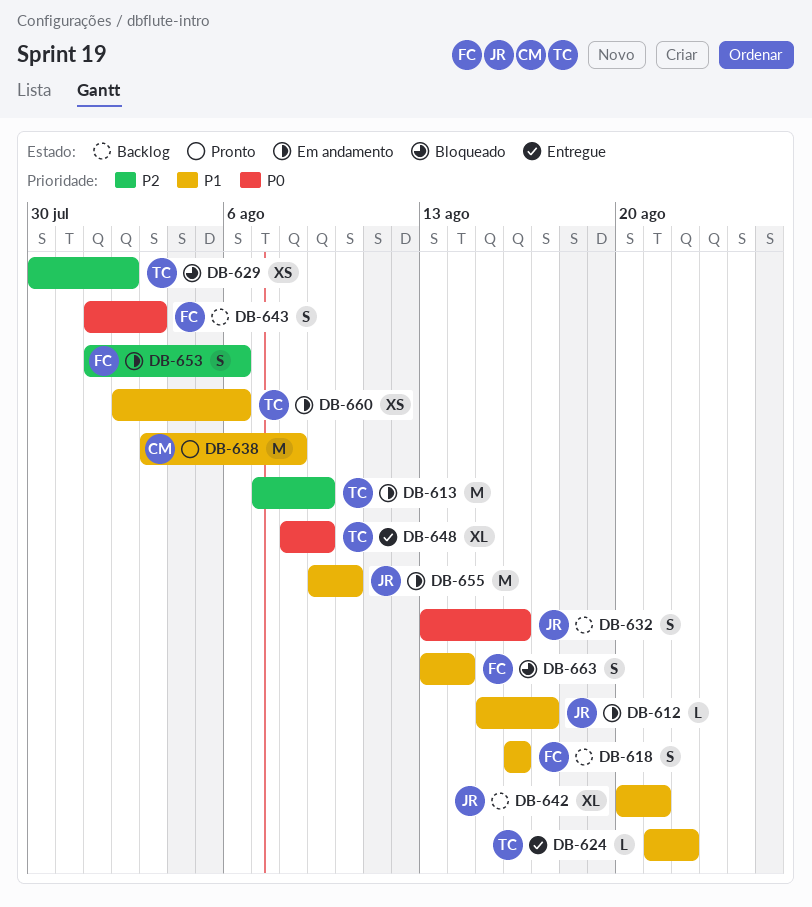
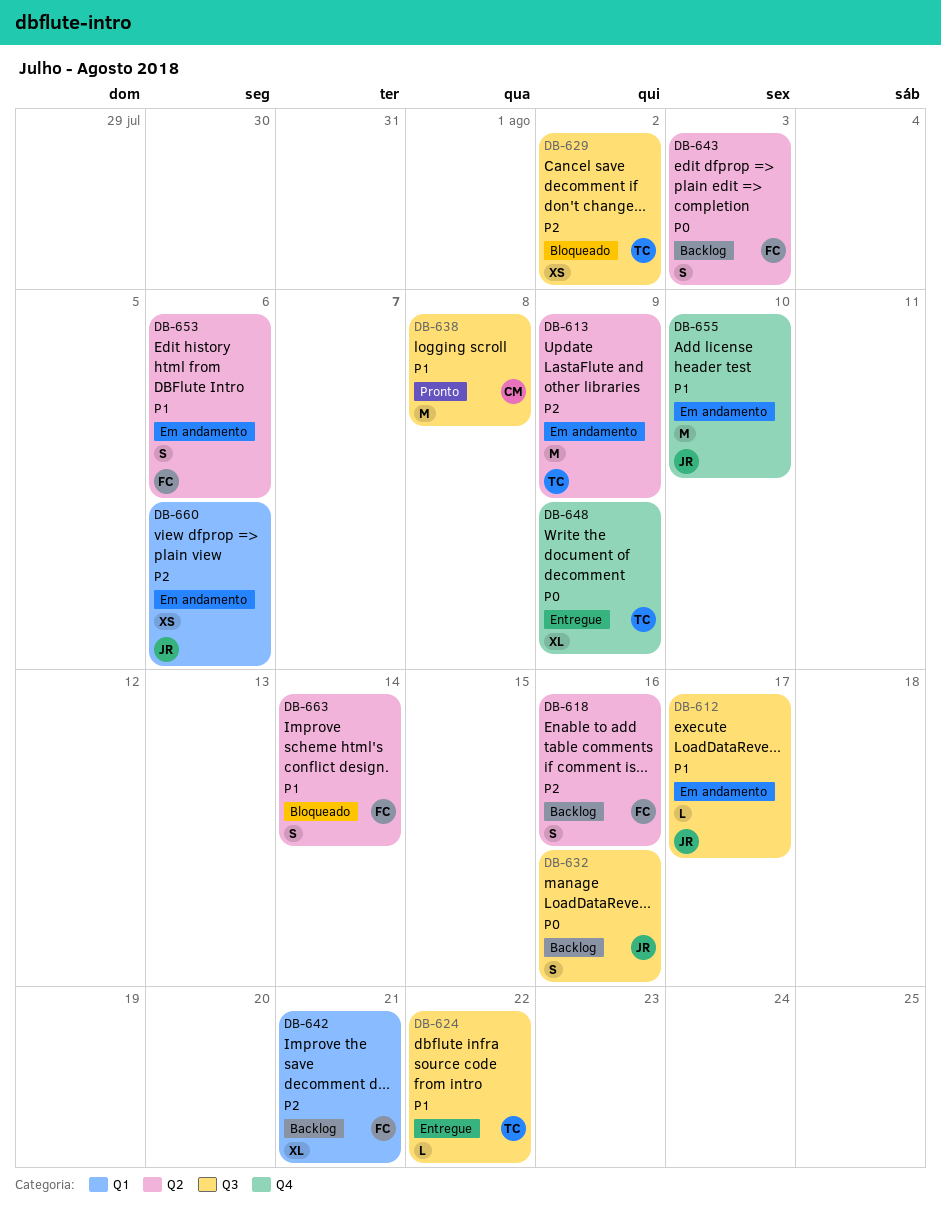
DB-618, priority: P1 -> P2
DB-642, owner: JR -> FC
DB-642, priority: P1 -> P2
DB-653, priority: P2 -> P1
DB-660, owner: TC -> JR
DB-660, priority: P1 -> P2

